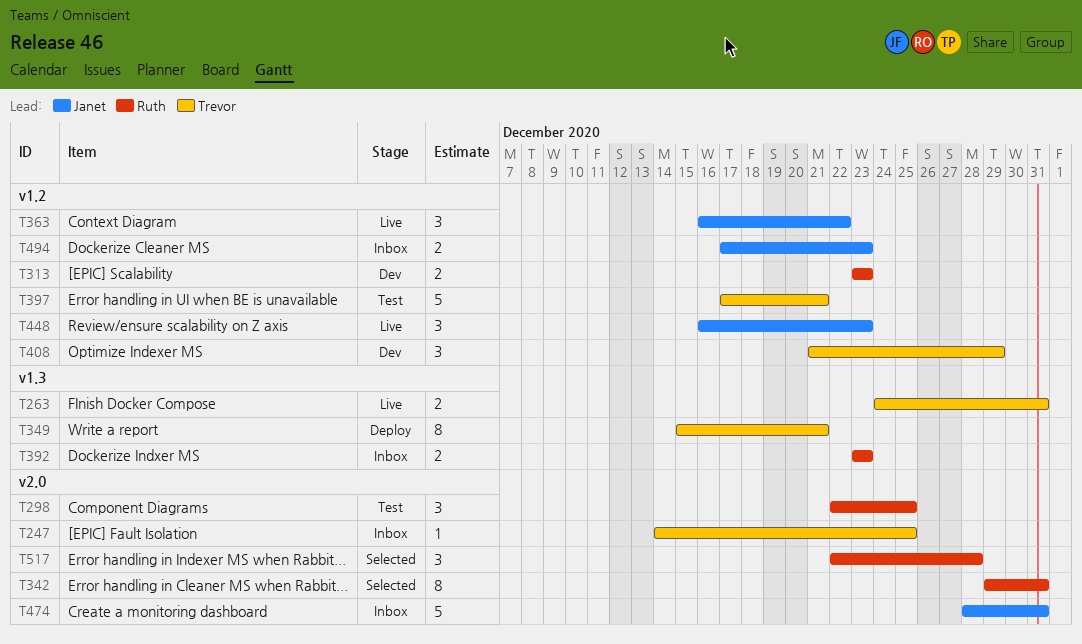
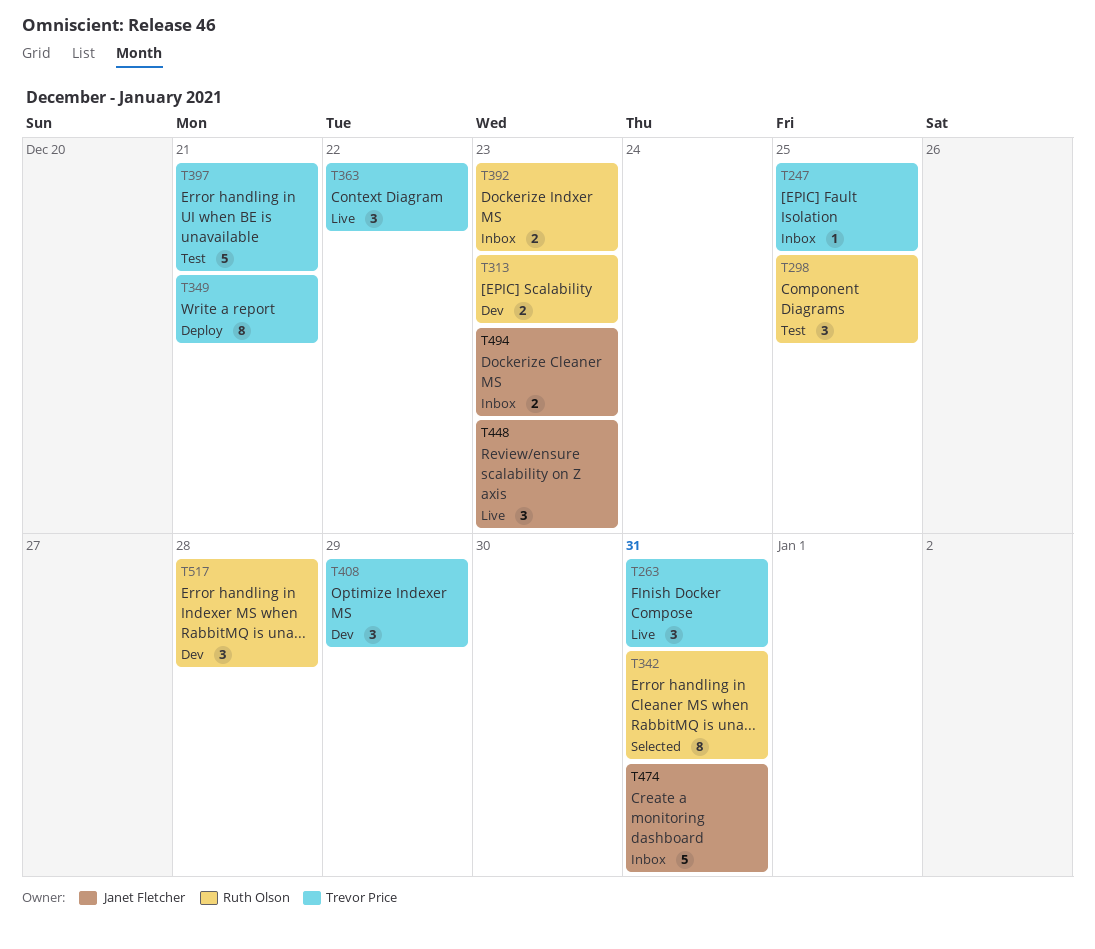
T263, estimate: 2 -> 3
T363, owner: Janet Fletcher -> Trevor Price
T517, status: Selected -> Dev

